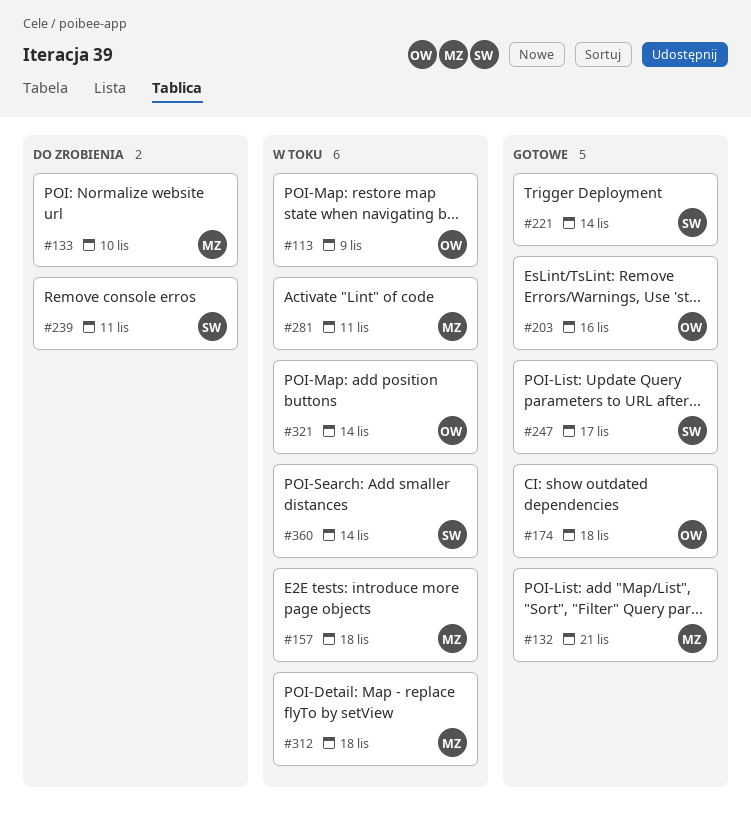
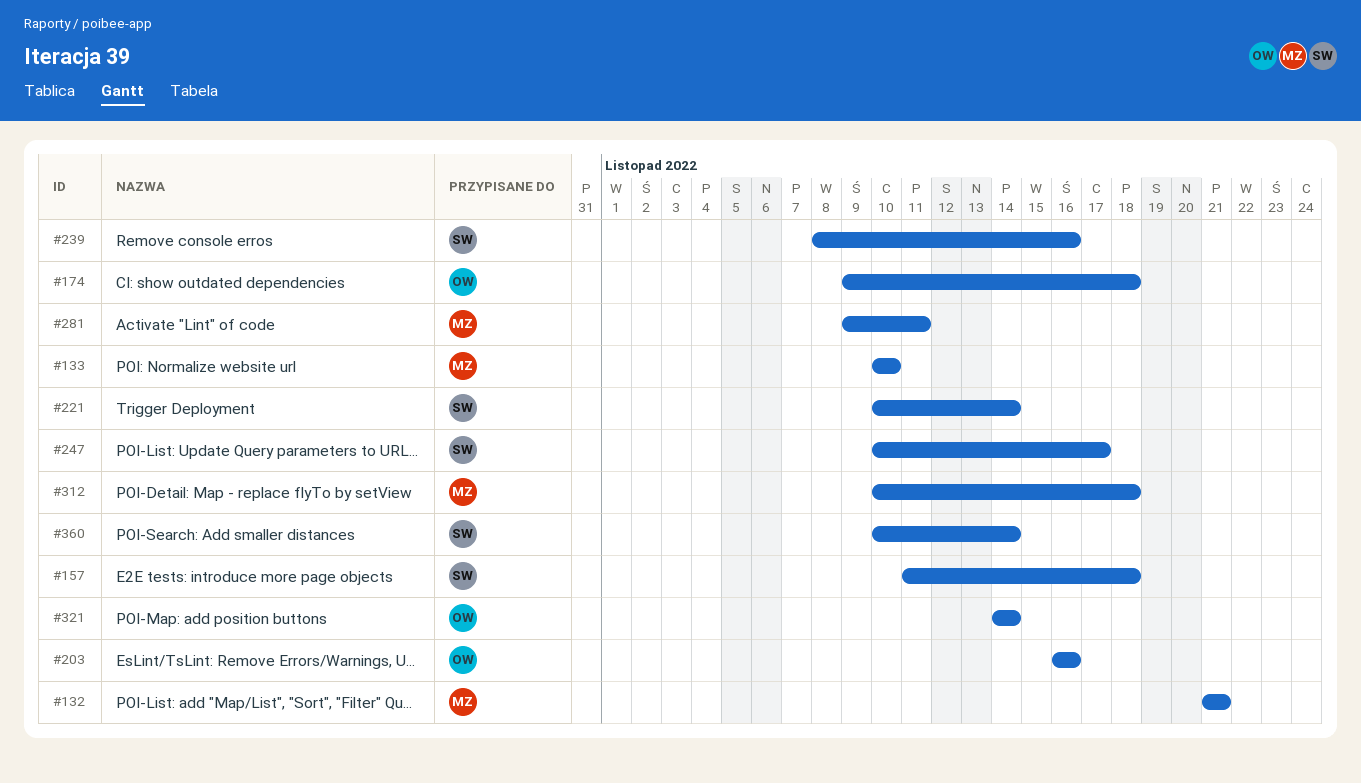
#113: present -> none
#157, owner: MZ -> SW
#239, due: Nov 11 -> Nov 16

